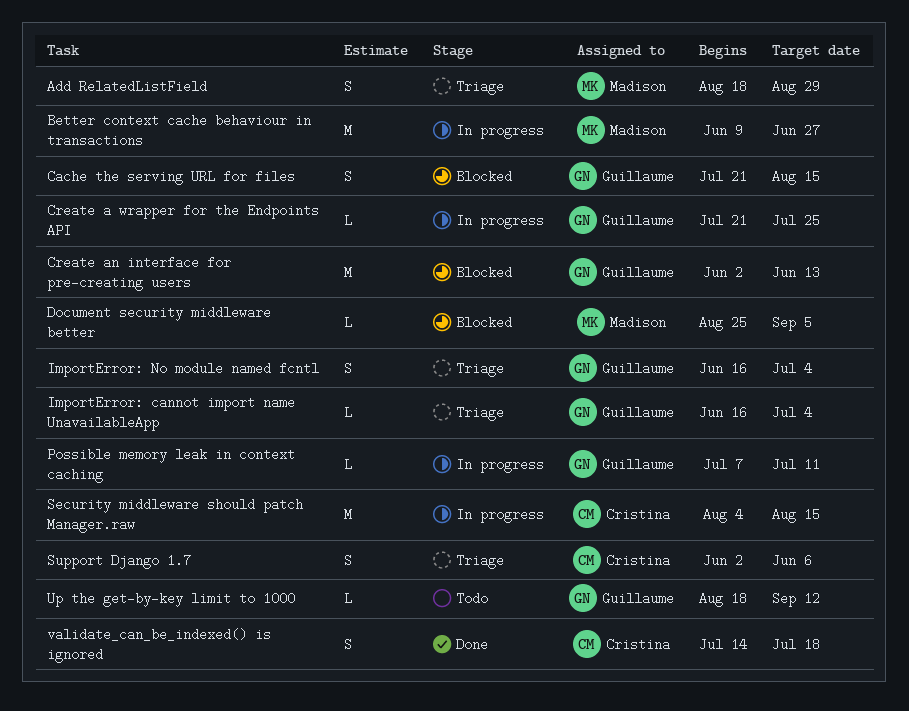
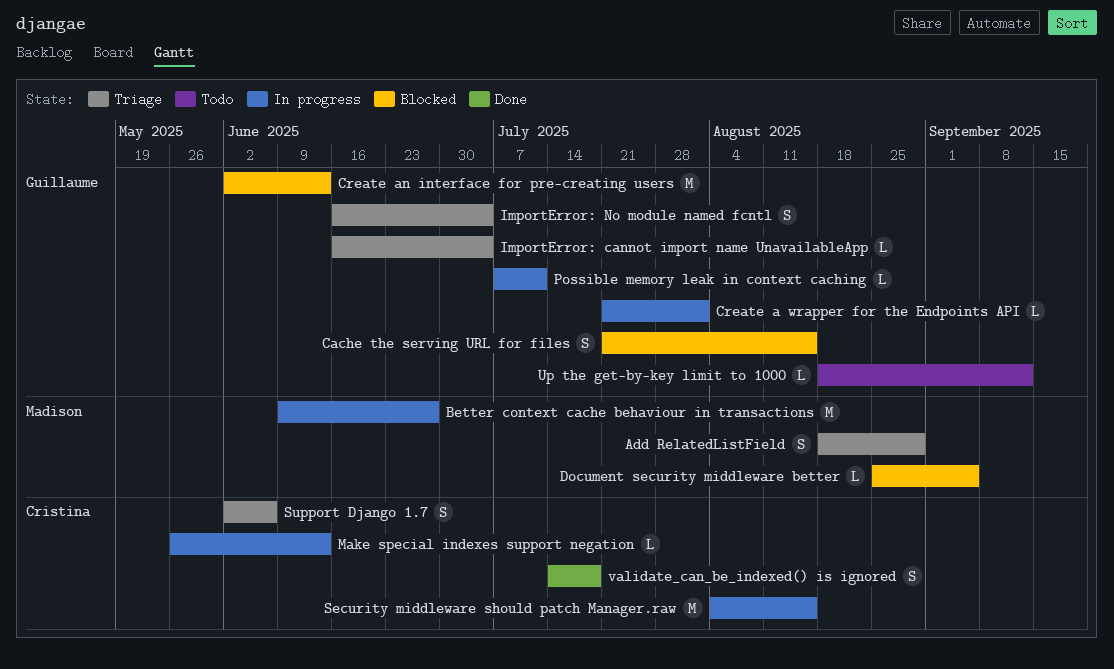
Create a wrapper for the Endpoints API, due: Jul 25 -> Aug 1
Make special indexes support negation: none -> present

